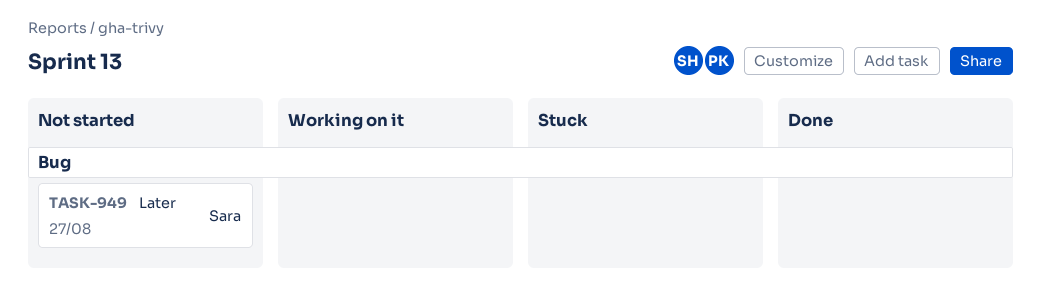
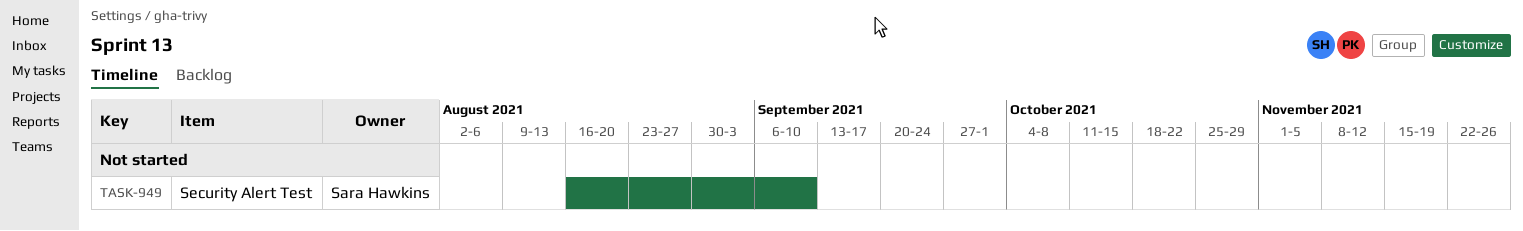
TASK-949, due: Aug 27 -> Sep 10

